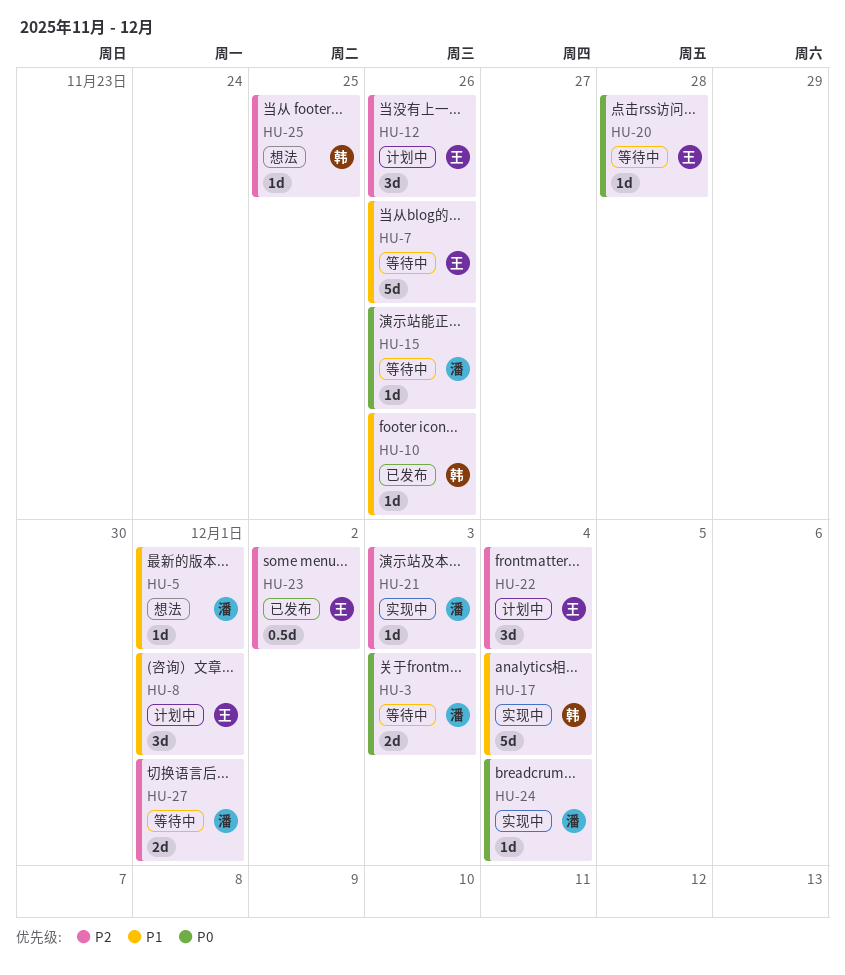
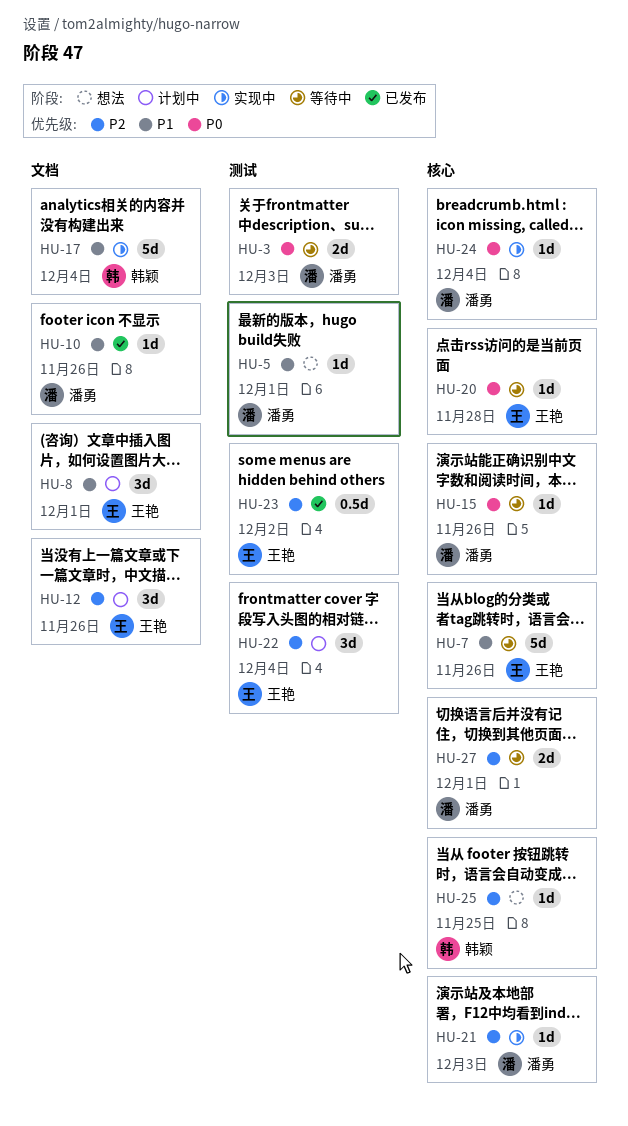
HU-10, owner: 韩颖 -> 潘勇

